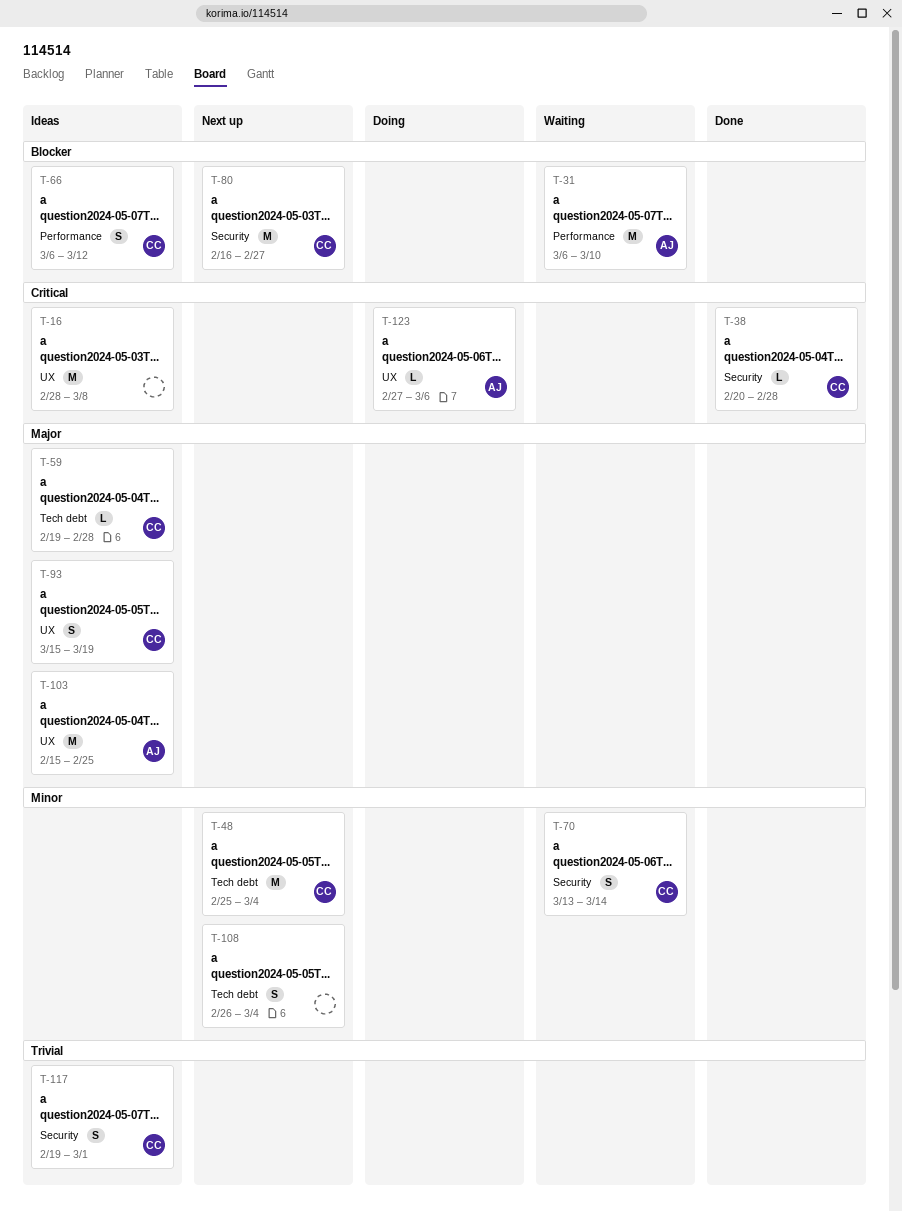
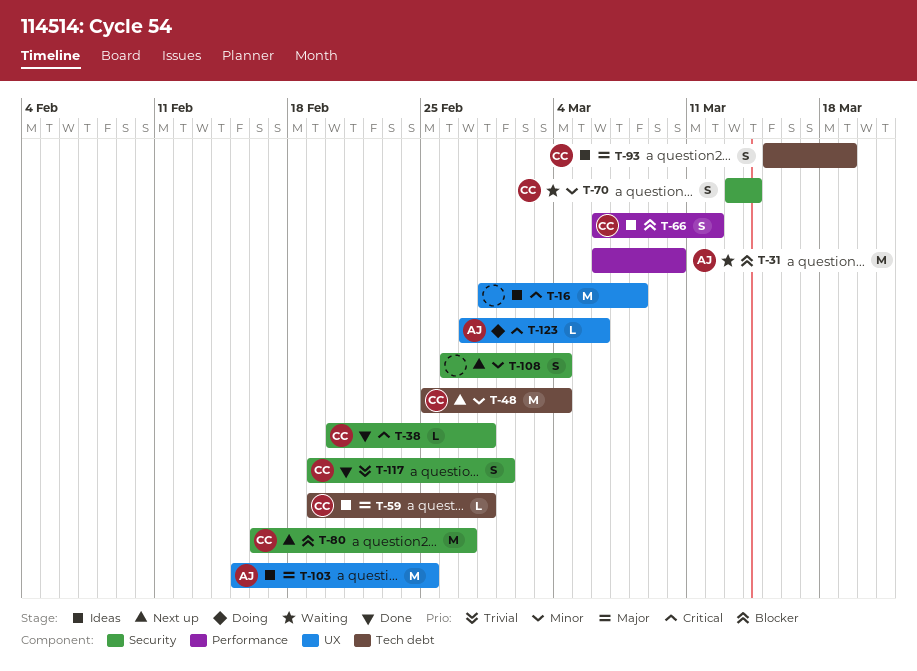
T-93, label: UX -> Tech debt
T-108, label: Tech debt -> Security
T-117, status: Ideas -> Done

